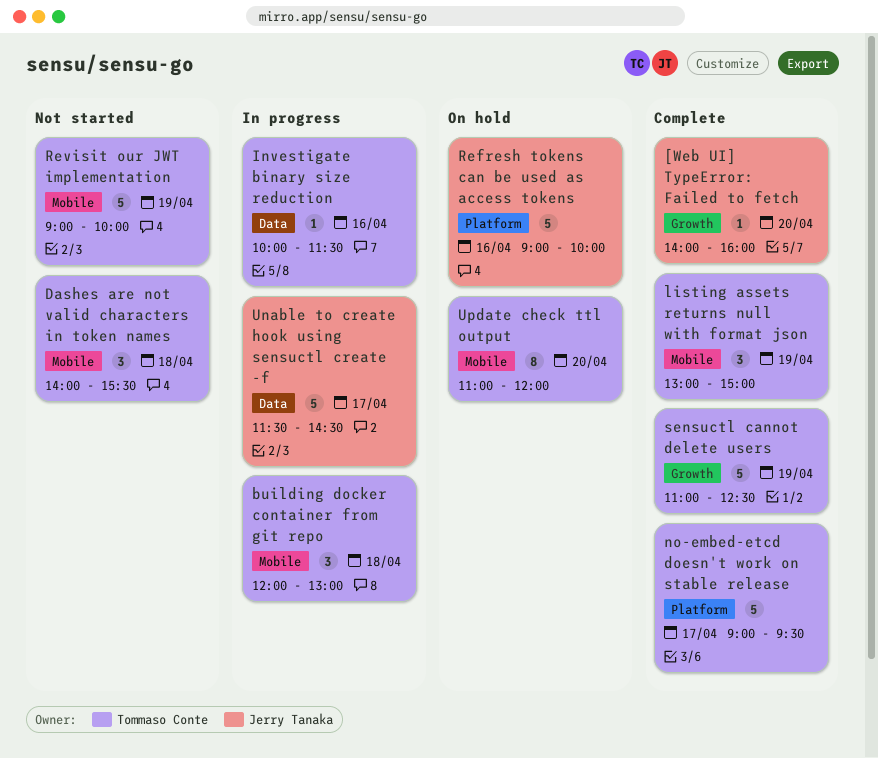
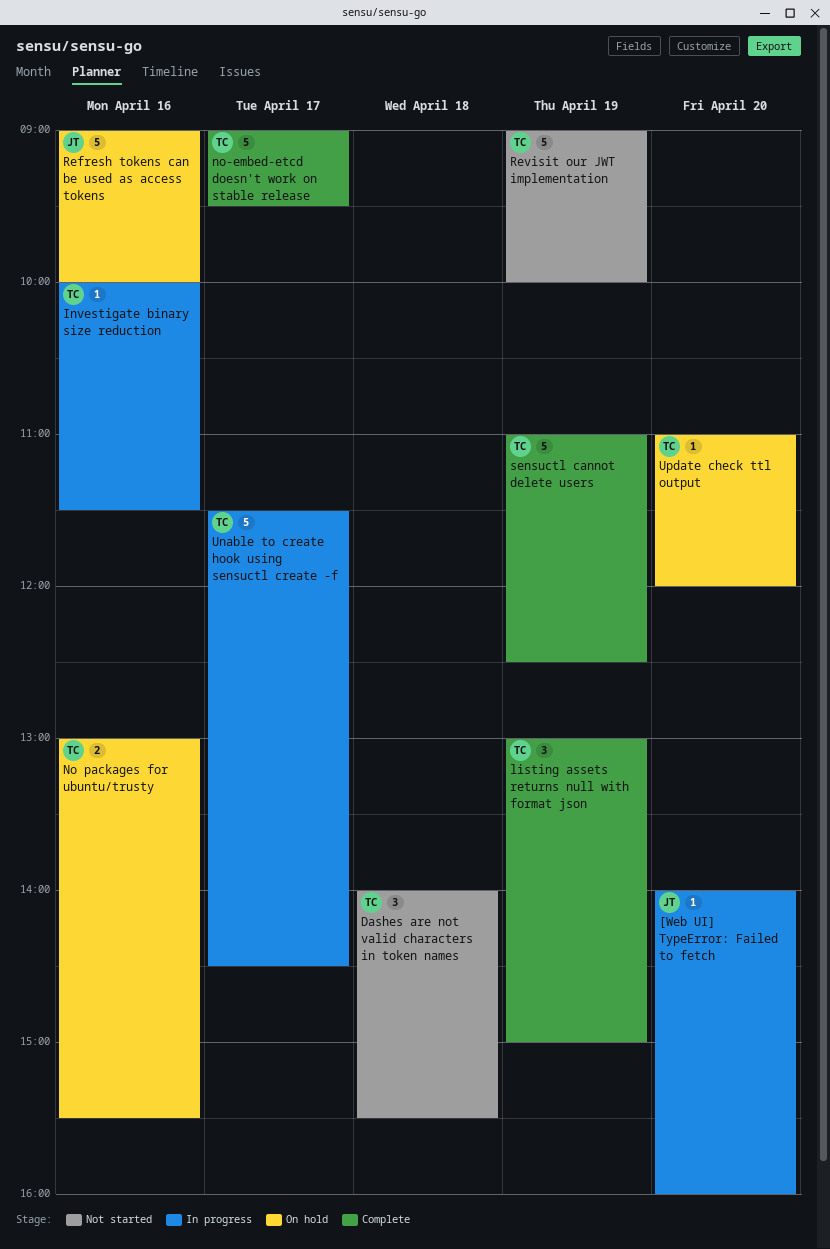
[Web UI] TypeError: Failed to fetch, status: Complete -> In progress
building docker container from git repo: present -> none
No packages for ubuntu/trusty: none -> present
Unable to create hook using sensuctl create -f, owner: Jerry Tanaka -> Tommaso Conte
Update check ttl output, estimate: 8 -> 1

